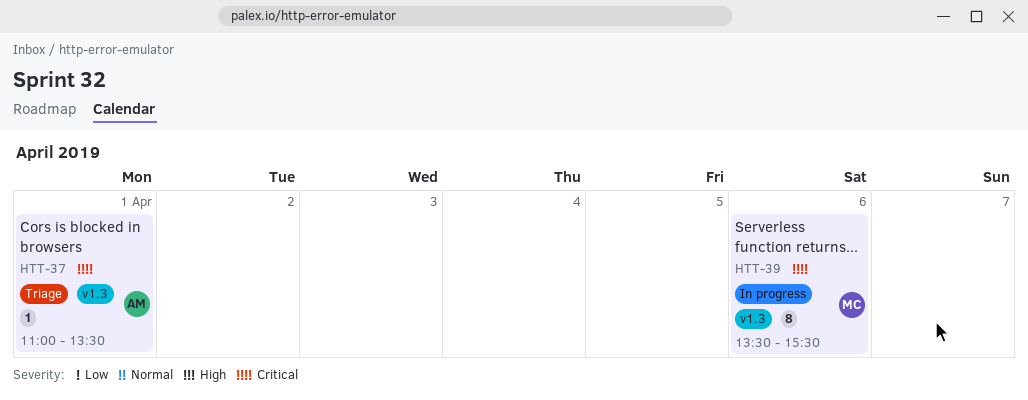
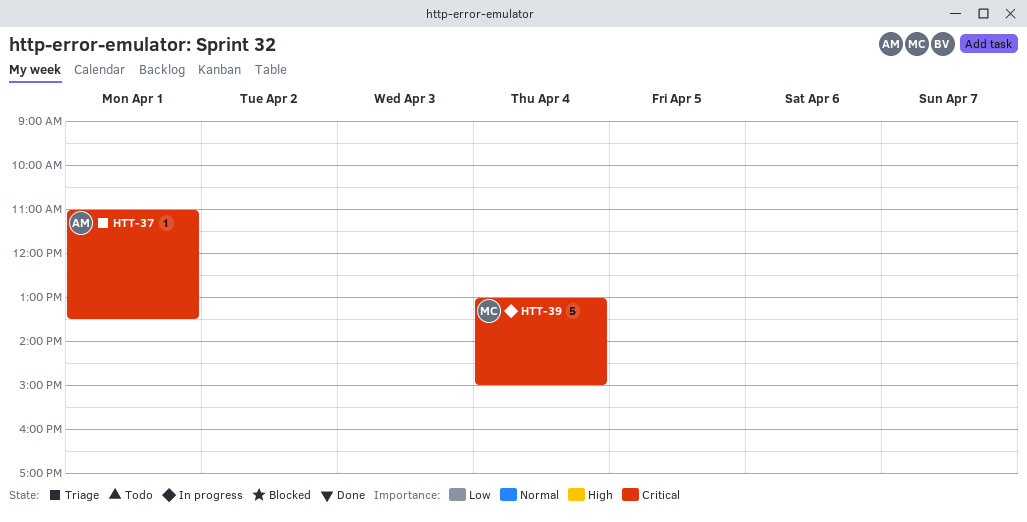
HTT-39, estimate: 8 -> 5
HTT-39, day: Apr 6 -> Apr 4
HTT-39, begins: 13:30 -> 13:00
HTT-39, ends: 15:30 -> 15:00

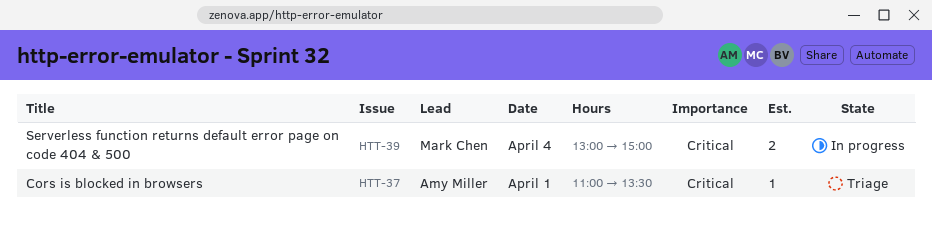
HTT-39, estimate: 5 -> 2

